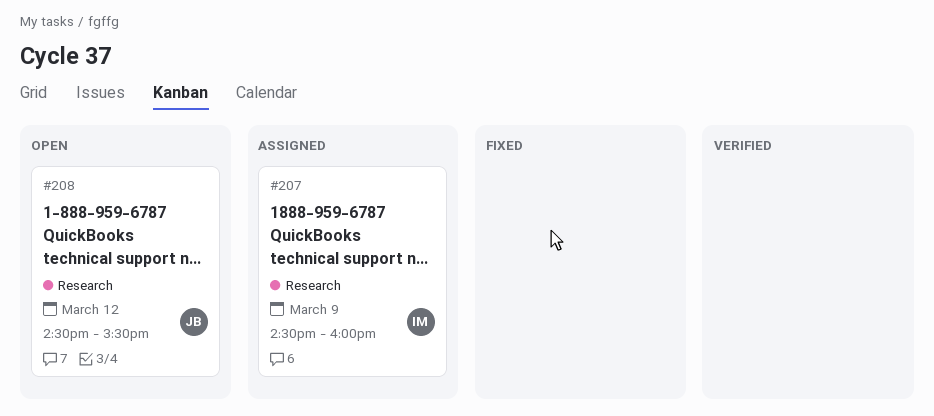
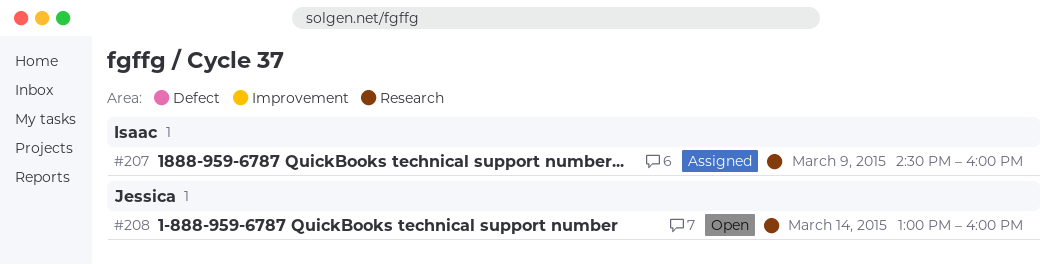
#208, day: Mar 12 -> Mar 14
#208, begins: 14:30 -> 13:00
#208, ends: 15:30 -> 16:00

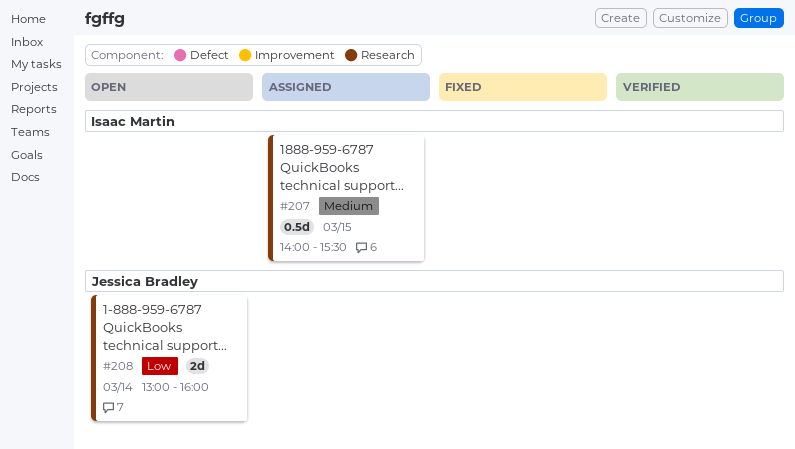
#207, day: Mar 9 -> Mar 15
#207, begins: 14:30 -> 14:00
#207, ends: 16:00 -> 15:30

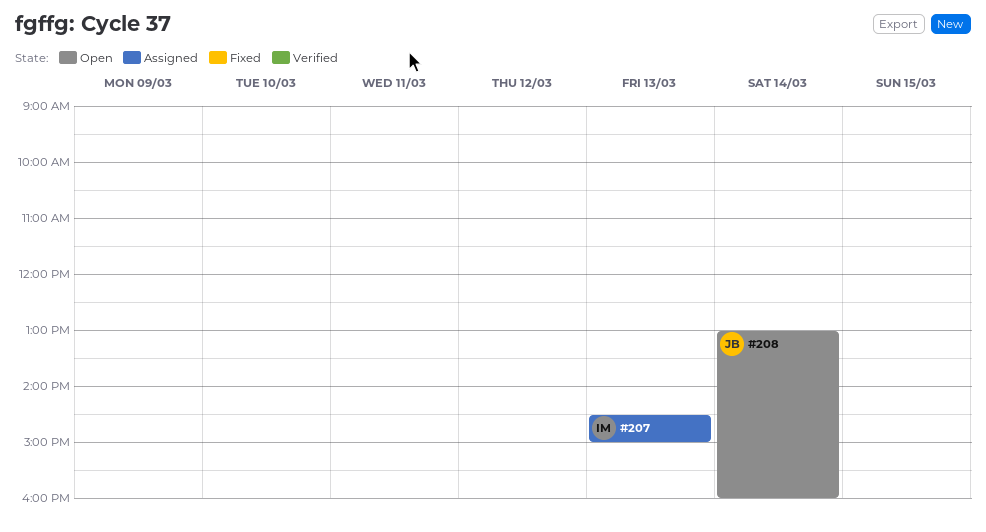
#207, day: Mar 15 -> Mar 13
#207, begins: 14:00 -> 14:30
#207, ends: 15:30 -> 15:00

